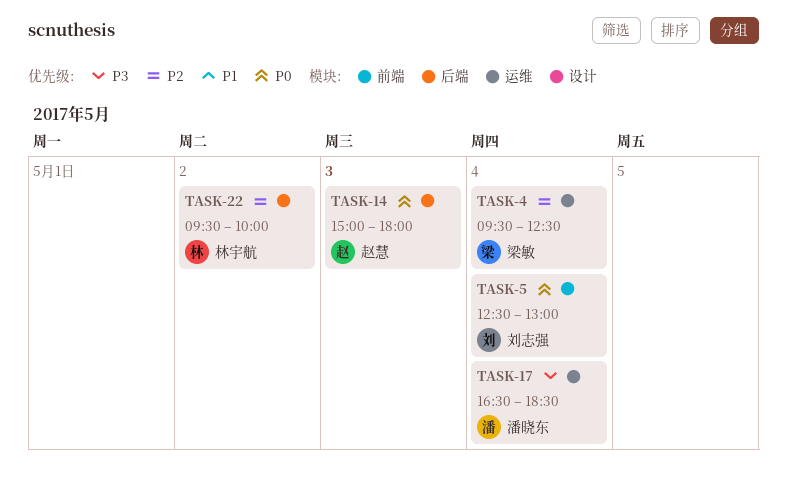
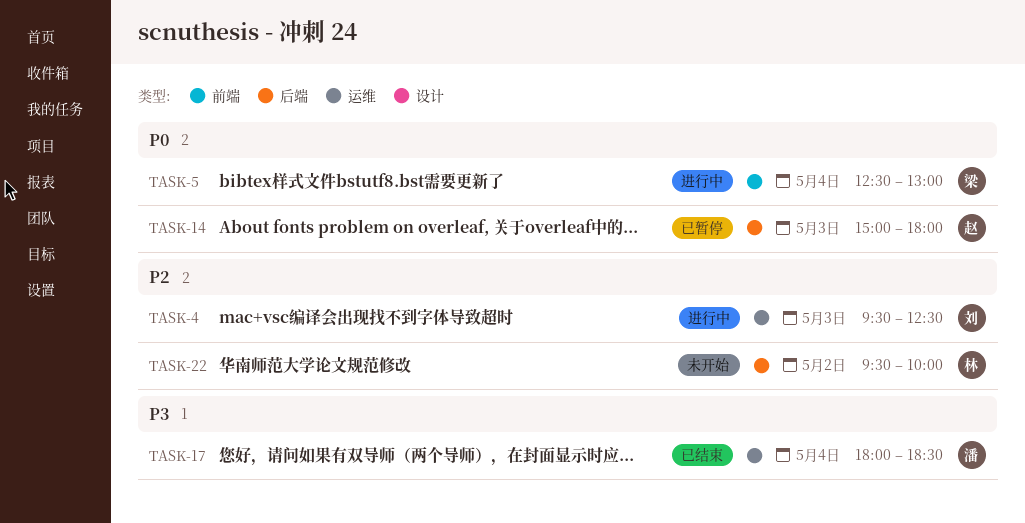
TASK-4, owner: 梁敏 -> 刘志强
TASK-4, day: May 4 -> May 3
TASK-5, owner: 刘志强 -> 梁敏
TASK-17, begins: 16:30 -> 18:00

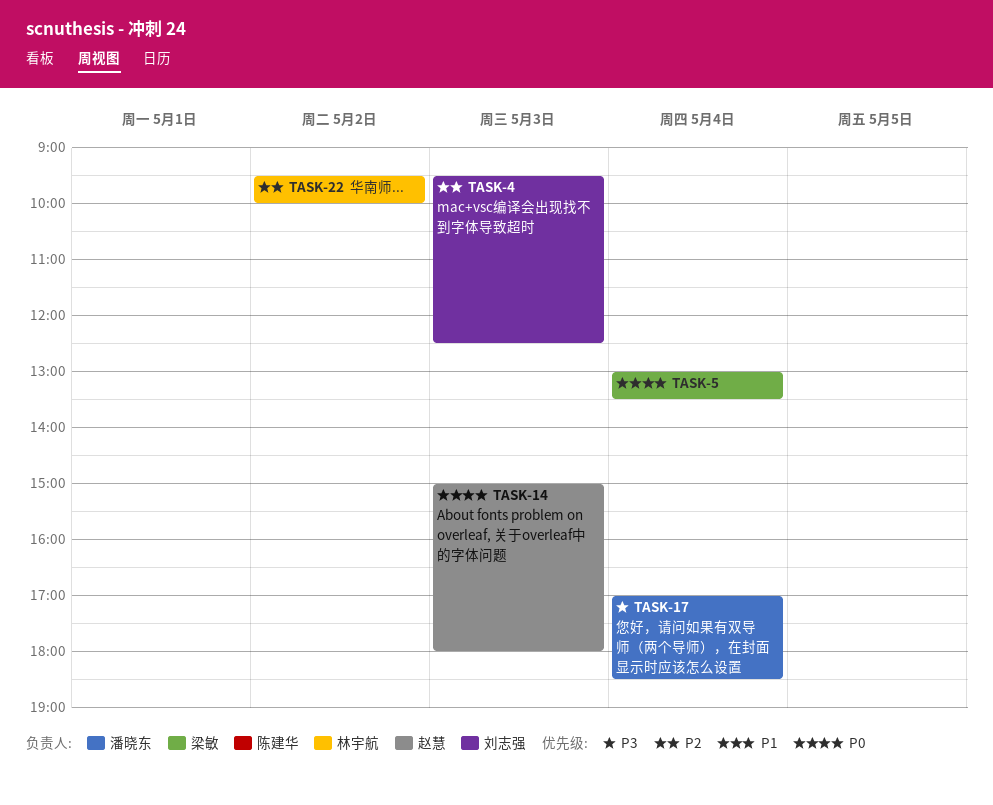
TASK-5, begins: 12:30 -> 13:00
TASK-5, ends: 13:00 -> 13:30
TASK-17, begins: 18:00 -> 17:00

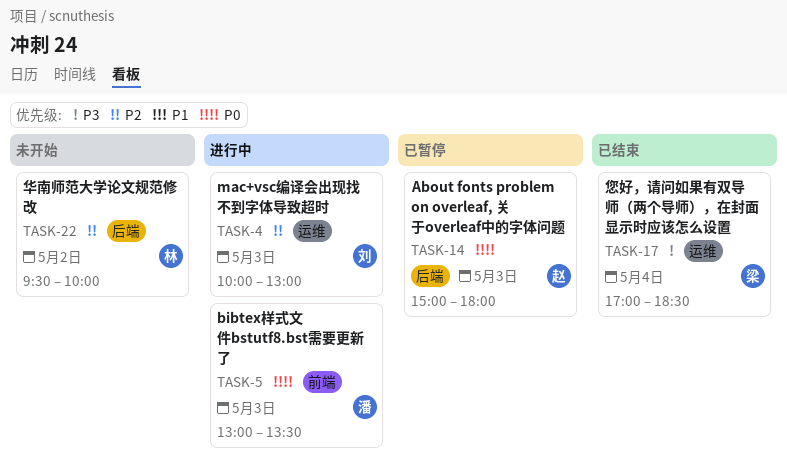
TASK-4, begins: 09:30 -> 10:00
TASK-4, ends: 12:30 -> 13:00
TASK-5, owner: 梁敏 -> 潘晓东
TASK-5, day: May 4 -> May 3
TASK-17, owner: 潘晓东 -> 梁敏

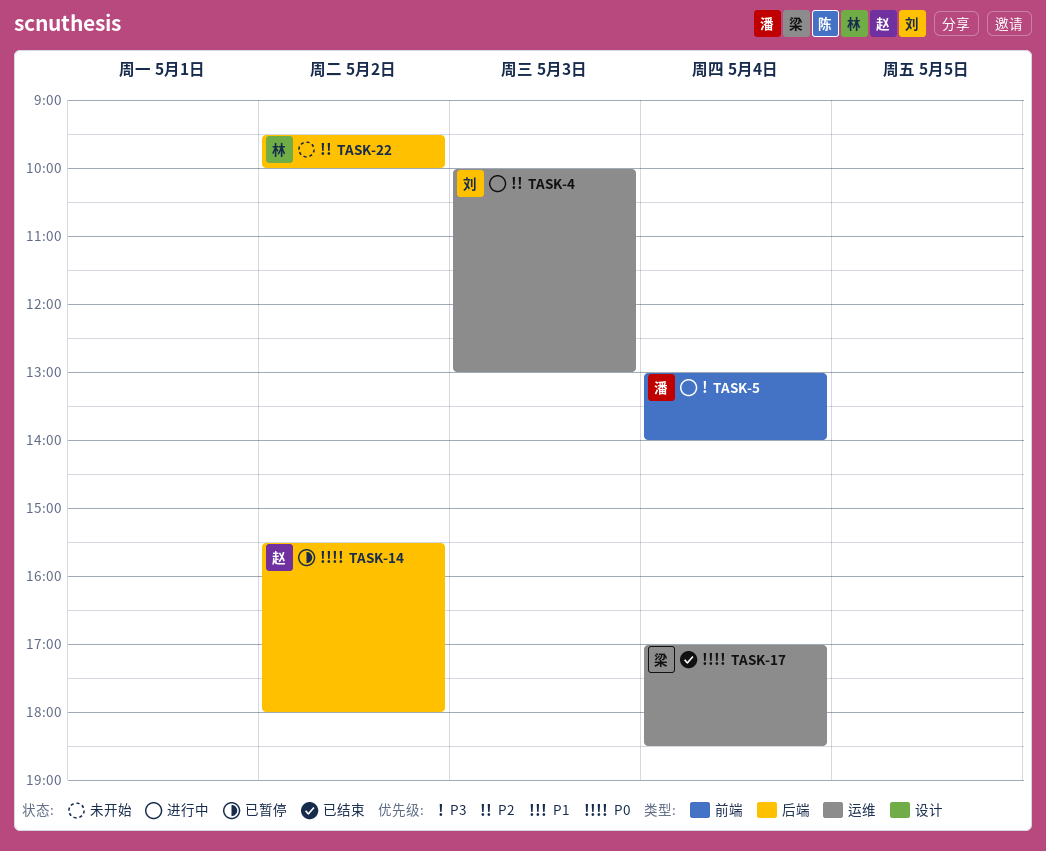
TASK-5, priority: P0 -> P3
TASK-5, day: May 3 -> May 4
TASK-5, ends: 13:30 -> 14:00
TASK-14, day: May 3 -> May 2
TASK-14, begins: 15:00 -> 15:30
TASK-17, priority: P3 -> P0

